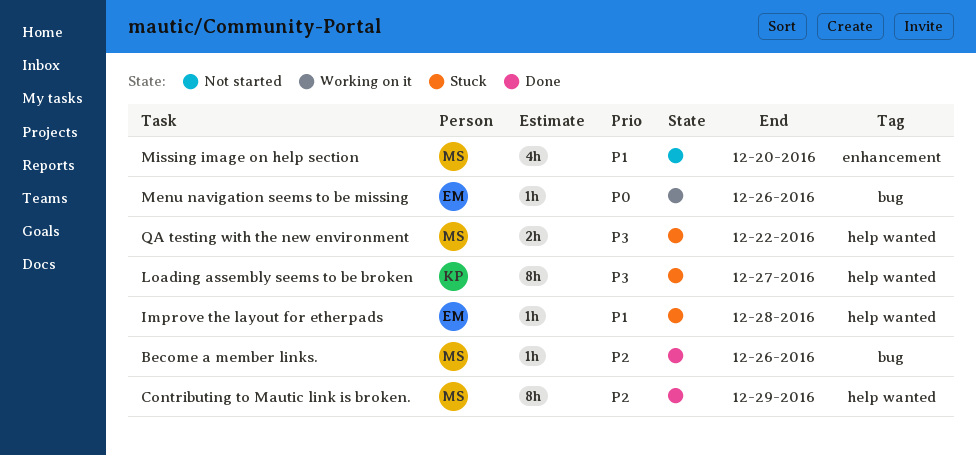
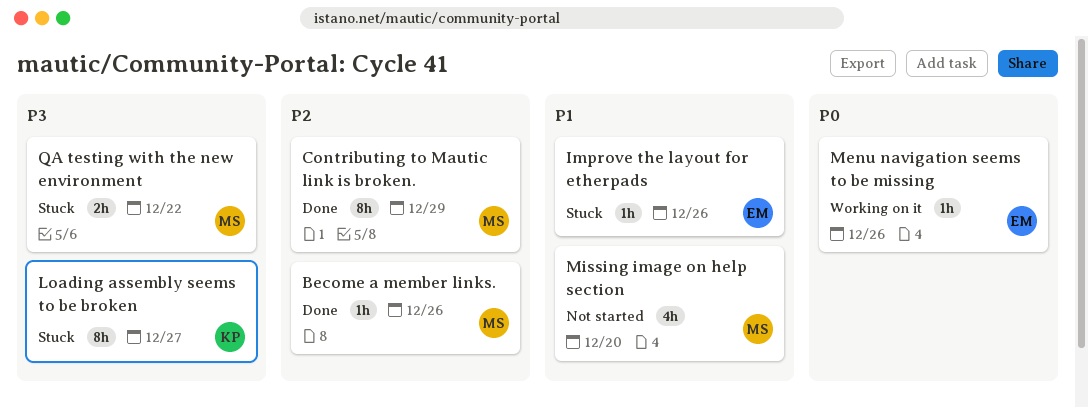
Improve the layout for etherpads, due: Dec 28 -> Dec 26

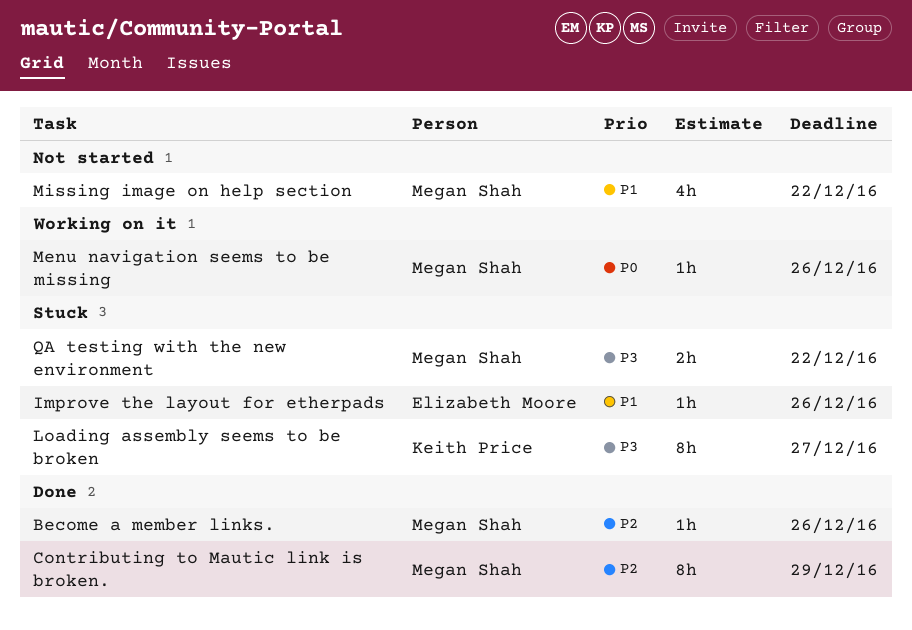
Menu navigation seems to be missing, owner: Elizabeth Moore -> Megan Shah
Missing image on help section, due: Dec 20 -> Dec 22

